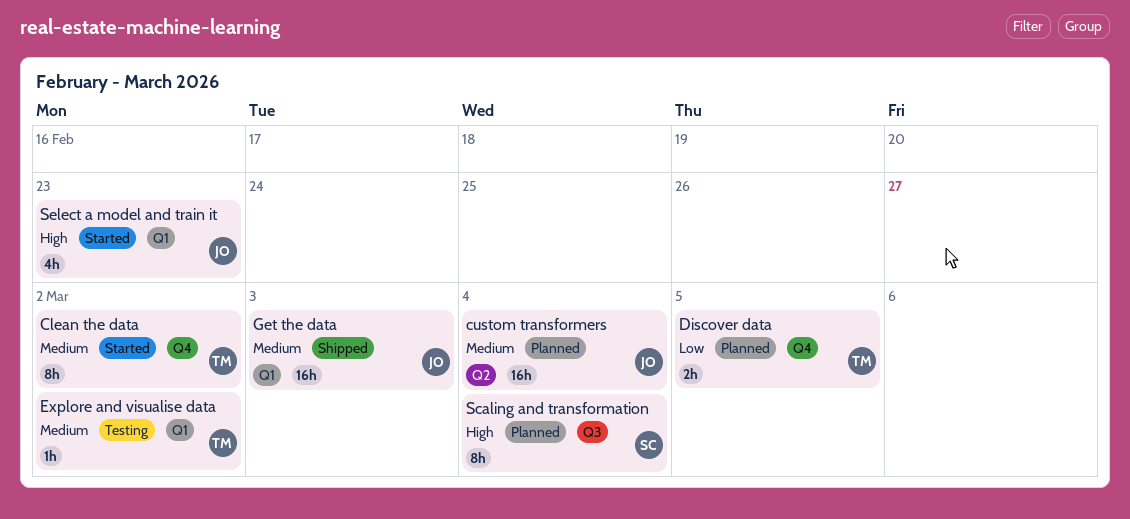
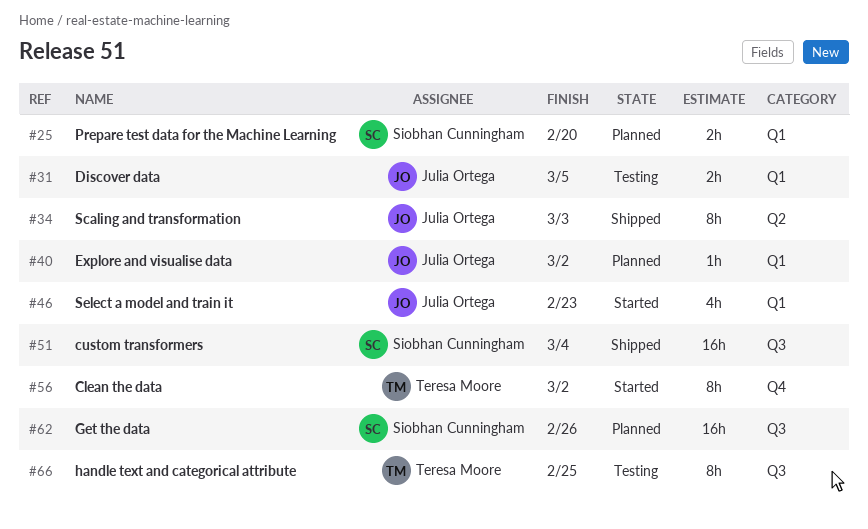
custom transformers, status: Planned -> Shipped
custom transformers, owner: Julia Ortega -> Siobhan Cunningham
custom transformers, label: Q2 -> Q3
Discover data, status: Planned -> Testing
Discover data, owner: Teresa Moore -> Julia Ortega
Discover data, label: Q4 -> Q1
Explore and visualise data, status: Testing -> Planned
Explore and visualise data, owner: Teresa Moore -> Julia Ortega
Get the data, status: Shipped -> Planned
Get the data, owner: Julia Ortega -> Siobhan Cunningham
Get the data, label: Q1 -> Q3
Get the data, due: Mar 3 -> Feb 26
handle text and categorical attribute: none -> present
Prepare test data for the Machine Learning: none -> present
Scaling and transformation, status: Planned -> Shipped
Scaling and transformation, owner: Siobhan Cunningham -> Julia Ortega
Scaling and transformation, label: Q3 -> Q2
Scaling and transformation, due: Mar 4 -> Mar 3

